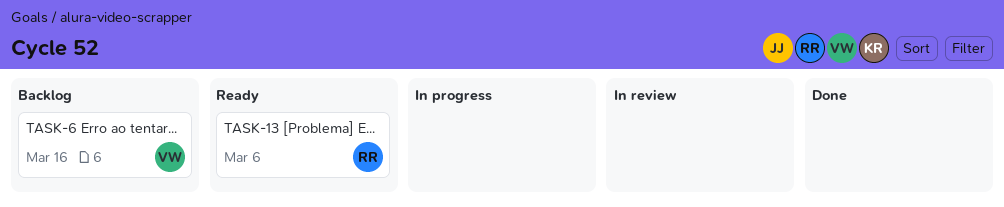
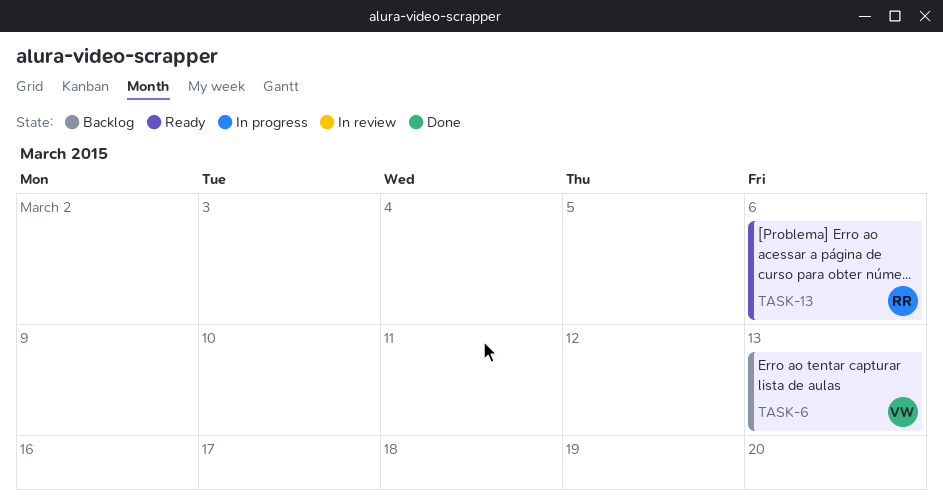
TASK-6, due: Mar 16 -> Mar 13

